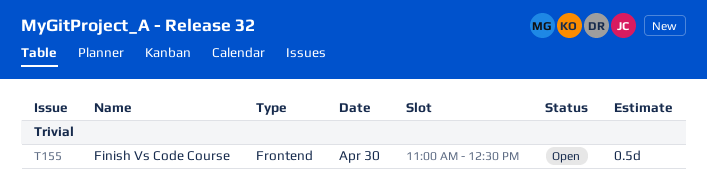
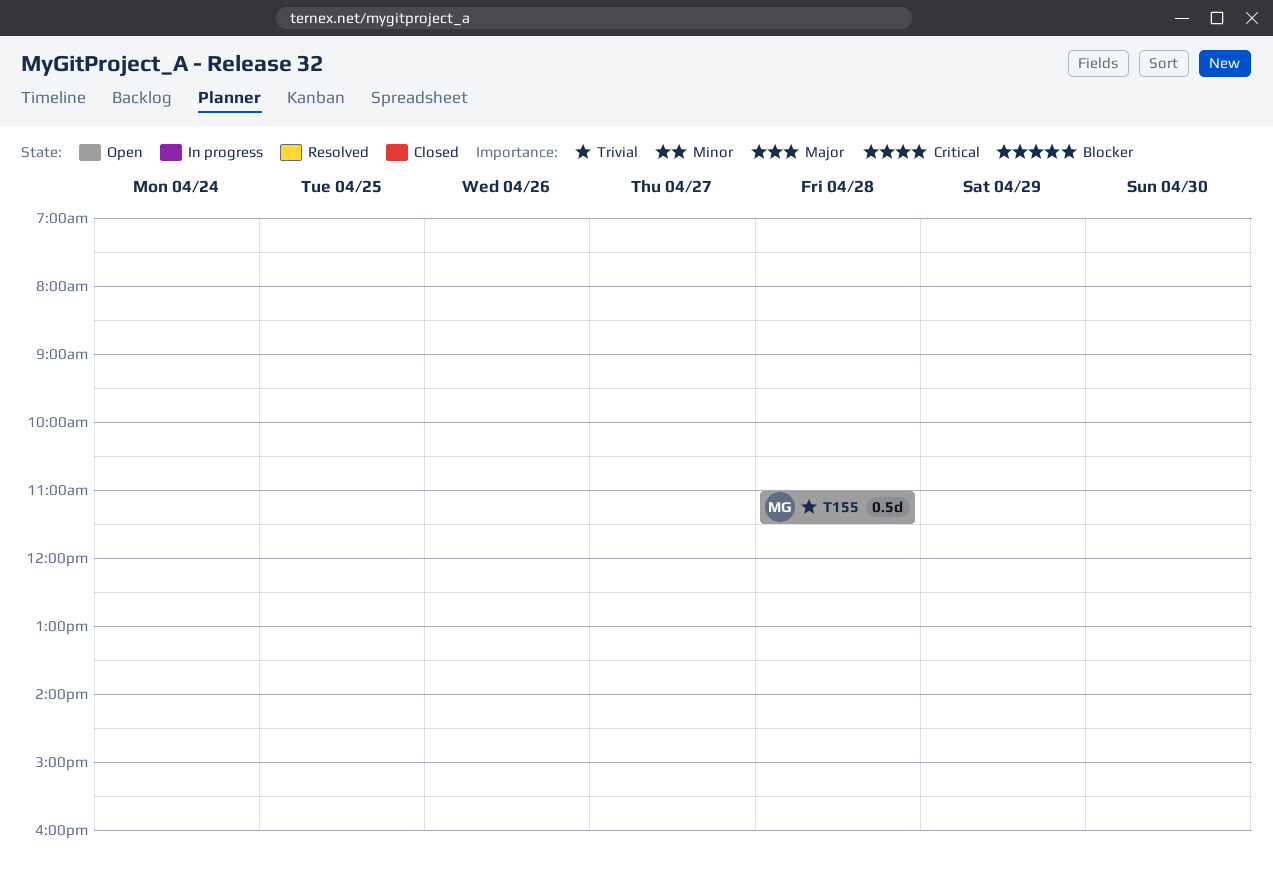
T155, day: Apr 30 -> Apr 28
T155, ends: 12:30 -> 11:30

